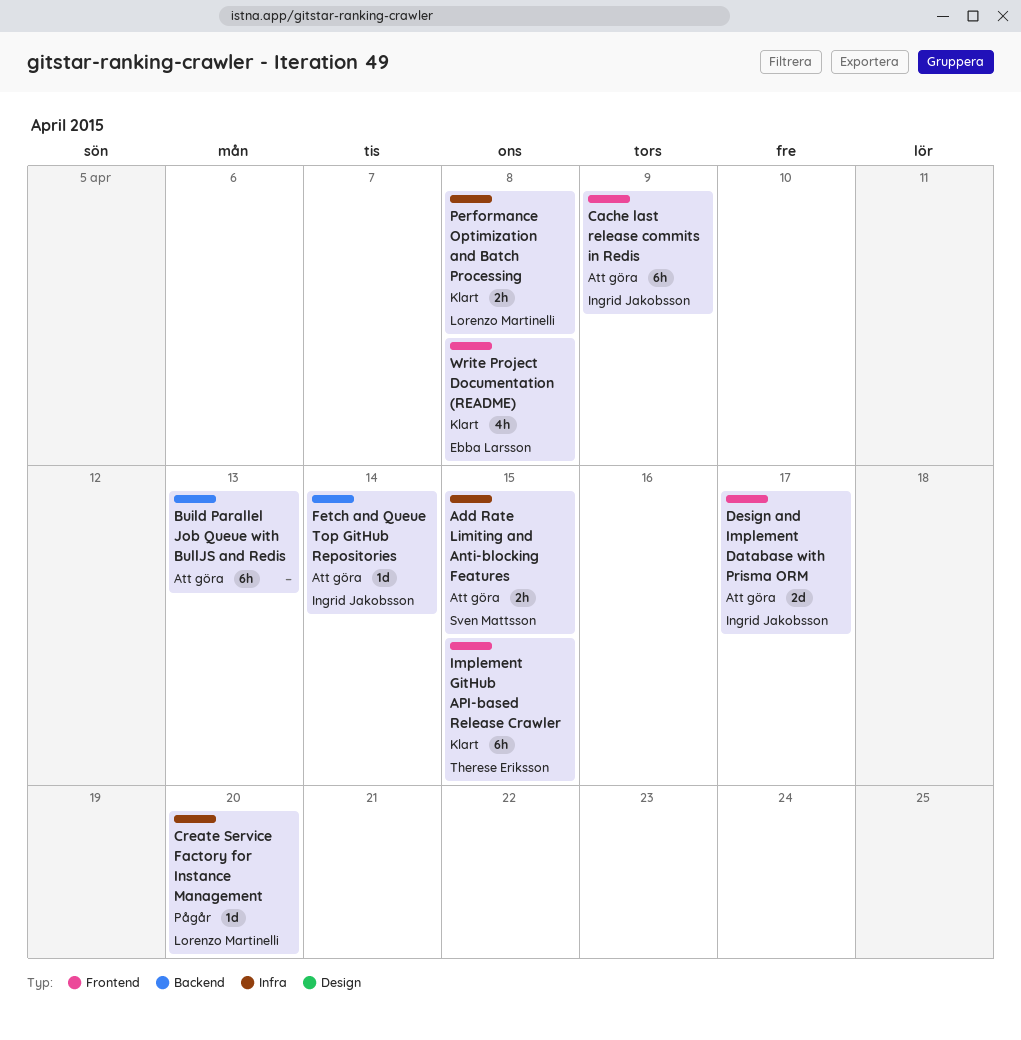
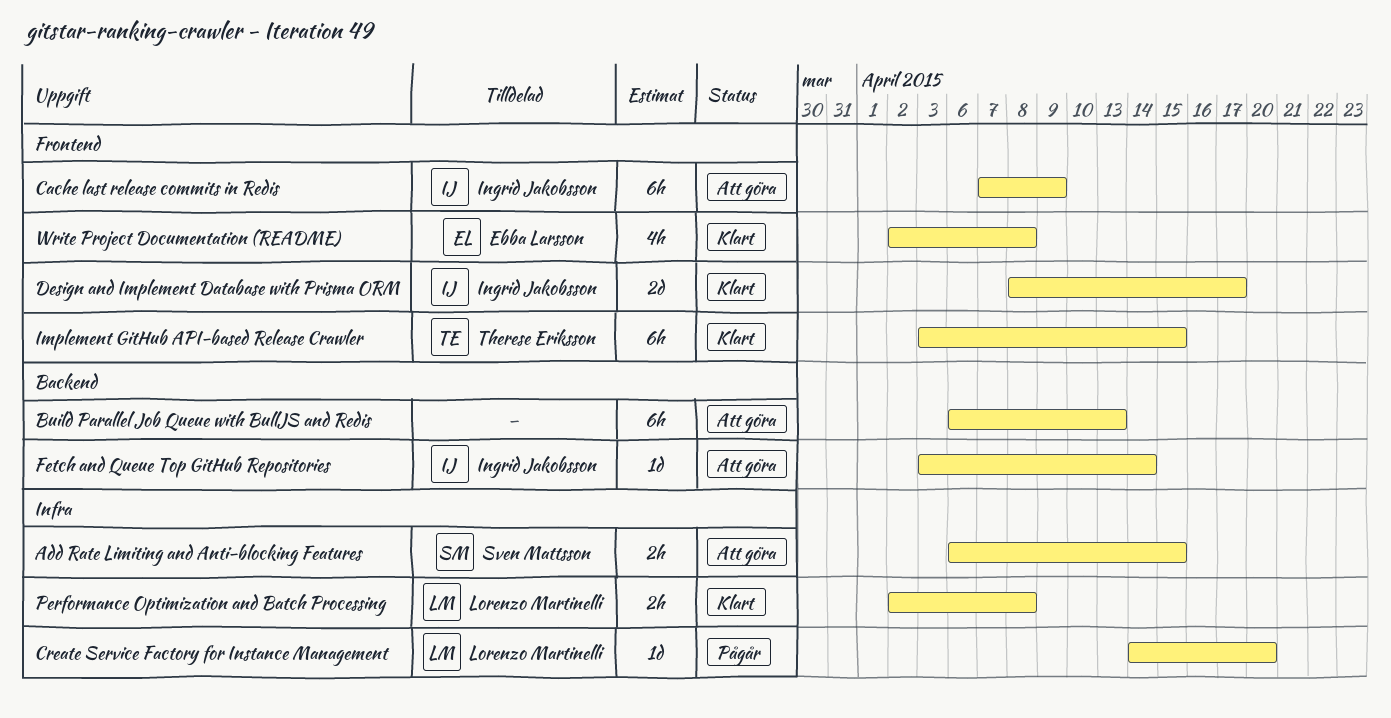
Design and Implement Database with Prisma ORM, status: Att göra -> Klart

